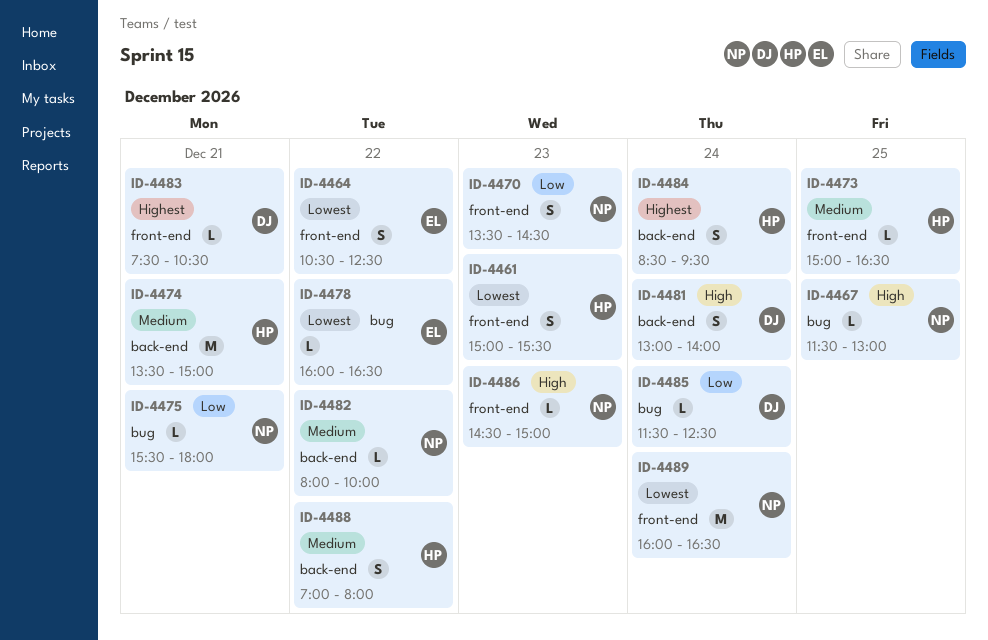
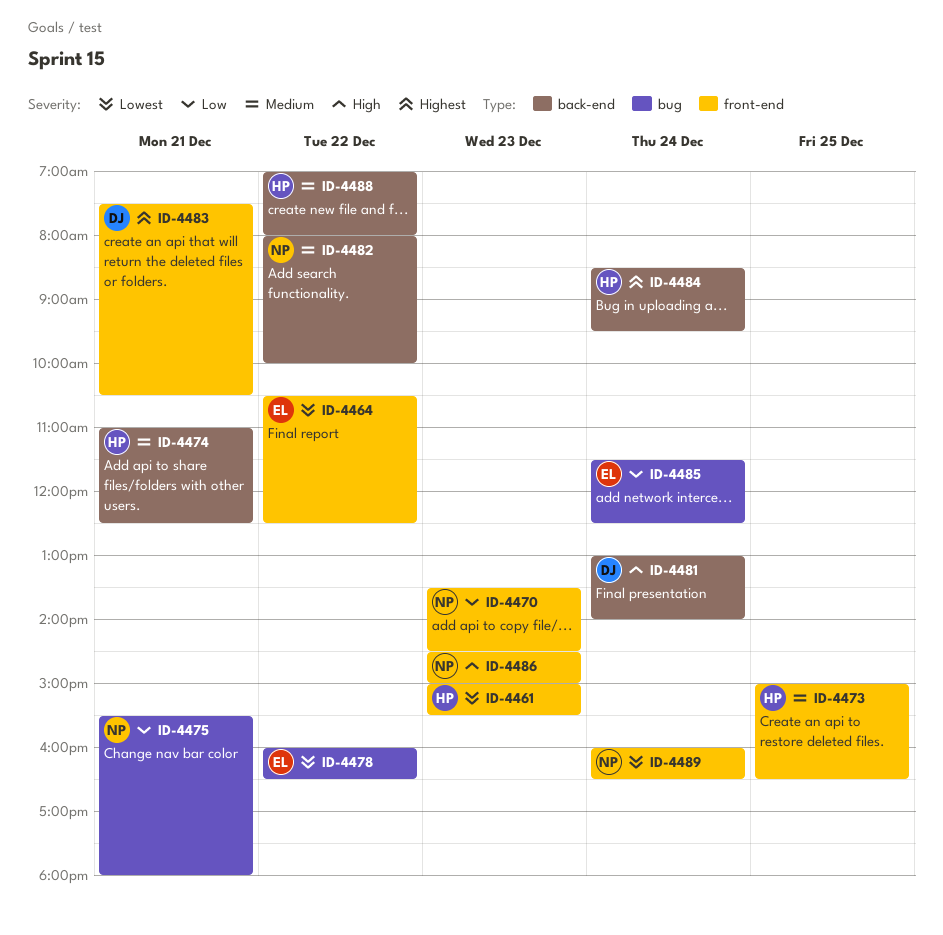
ID-4467: present -> none
ID-4474, begins: 13:30 -> 11:00
ID-4474, ends: 15:00 -> 12:30
ID-4485, owner: DJ -> EL

